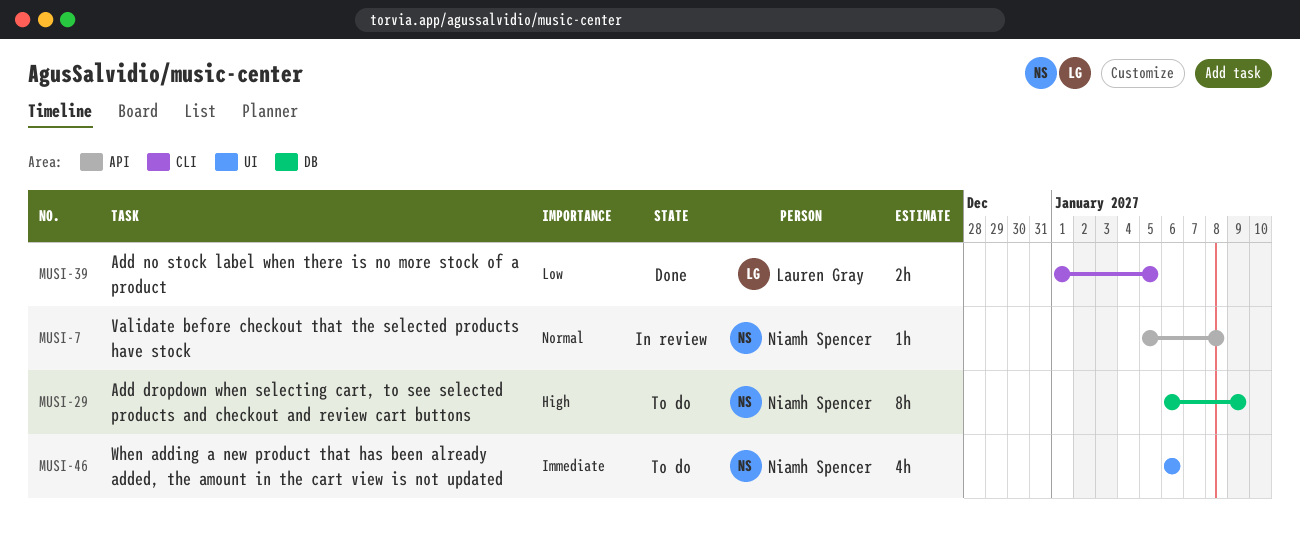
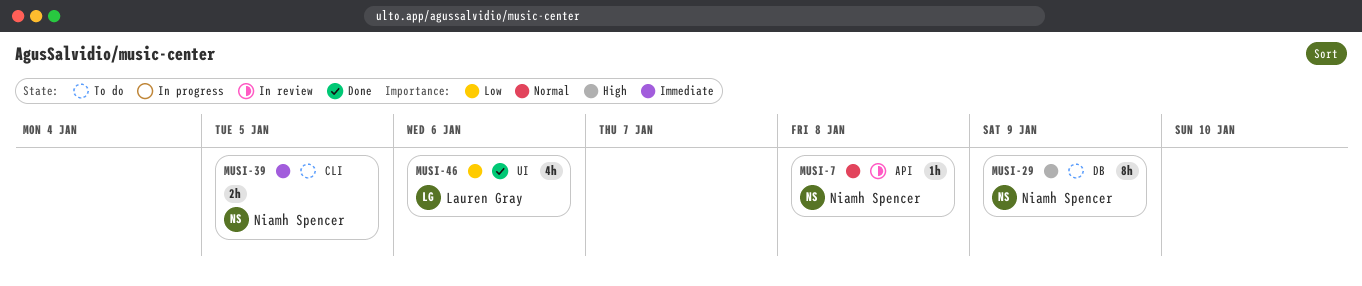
MUSI-39, status: Done -> To do
MUSI-39, owner: Lauren Gray -> Niamh Spencer
MUSI-39, priority: Low -> Immediate
MUSI-46, status: To do -> Done
MUSI-46, owner: Niamh Spencer -> Lauren Gray
MUSI-46, priority: Immediate -> Low

